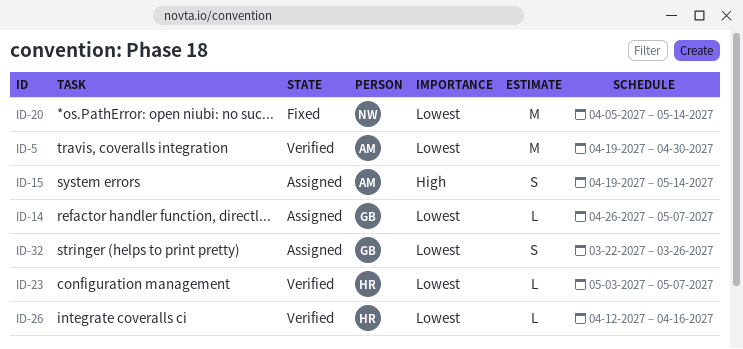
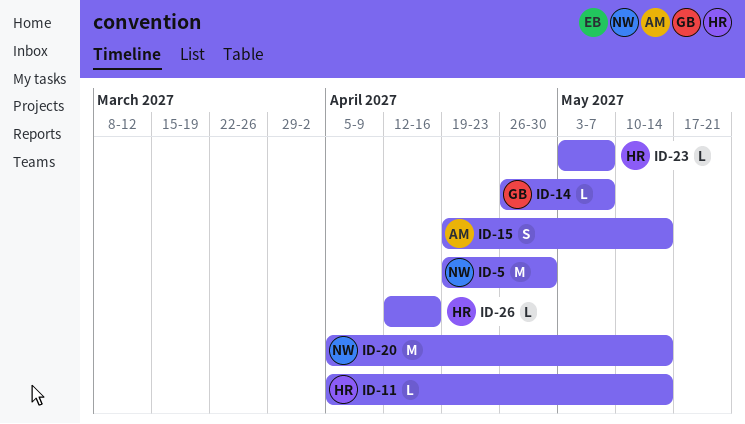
ID-5, owner: AM -> NW
ID-11: none -> present
ID-32: present -> none

